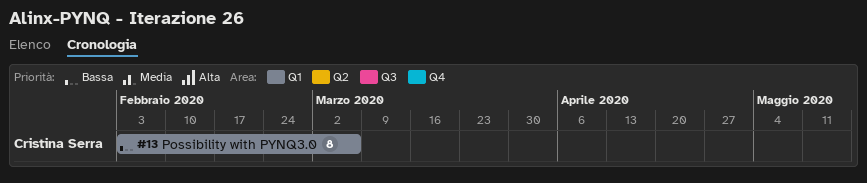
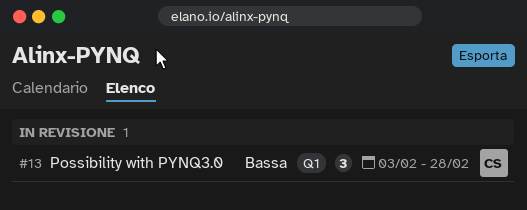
#13, estimate: 8 -> 3
#13, due: Mar 6 -> Feb 28

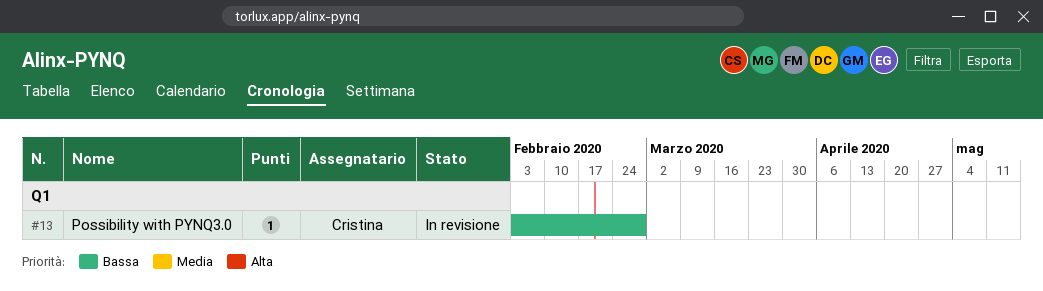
#13, estimate: 3 -> 1

